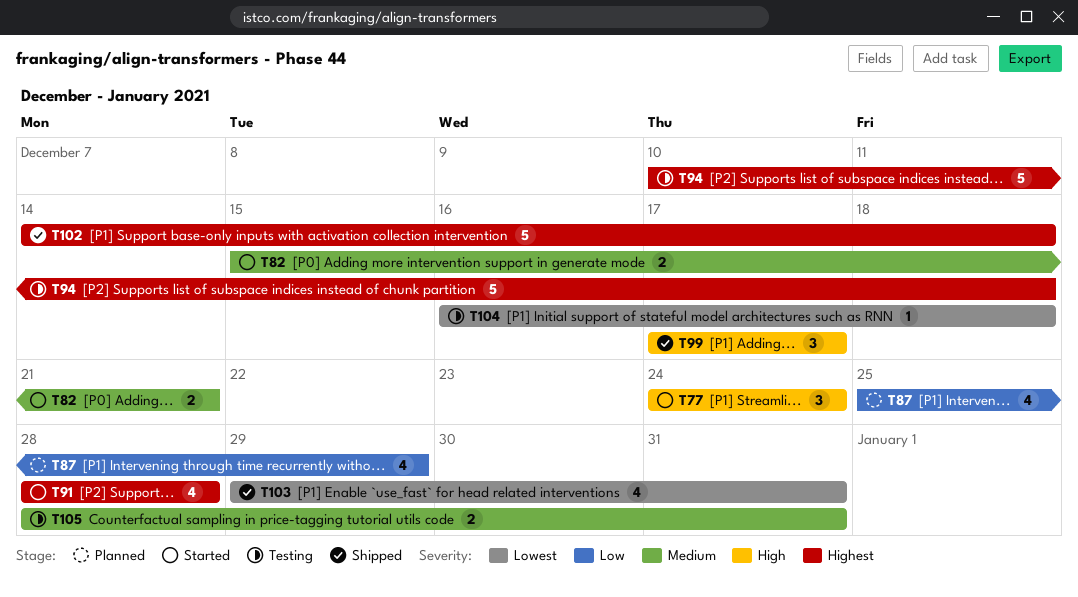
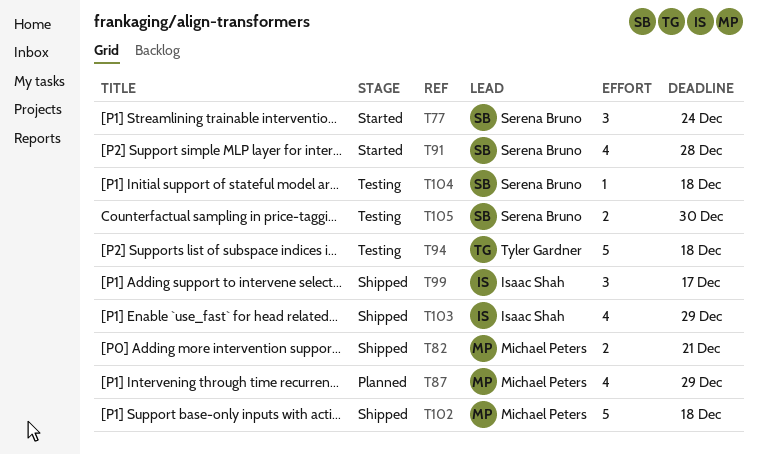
T82, status: Started -> Shipped
T103, due: Dec 31 -> Dec 29
T105, due: Dec 31 -> Dec 30

